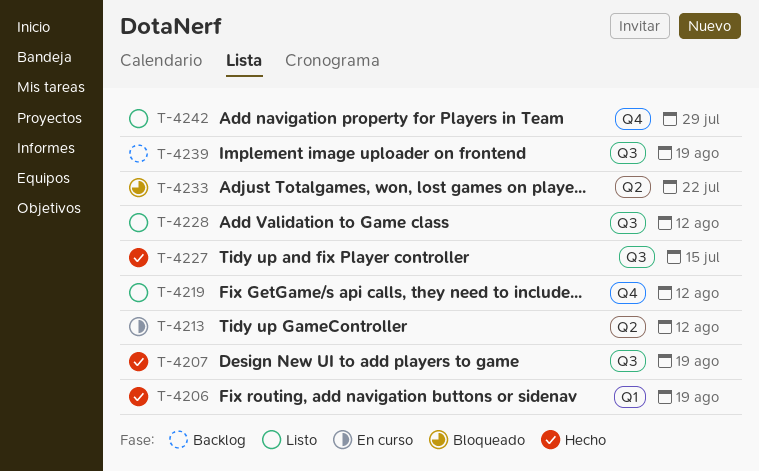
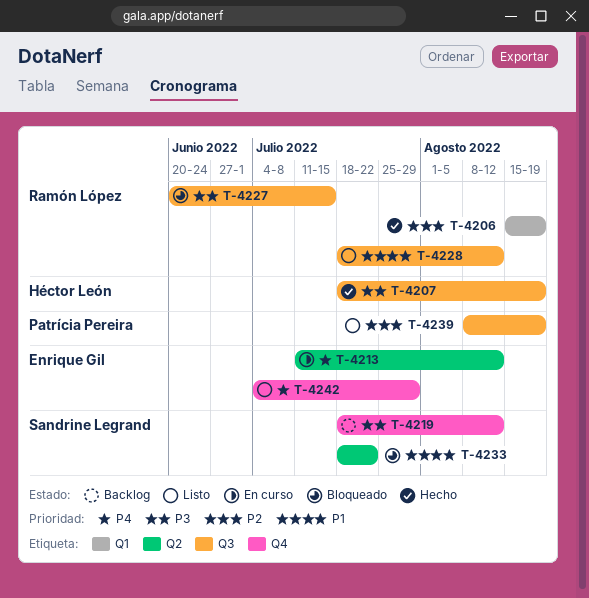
T-4219, status: Listo -> Backlog
T-4227, status: Hecho -> Bloqueado
T-4239, status: Backlog -> Listo

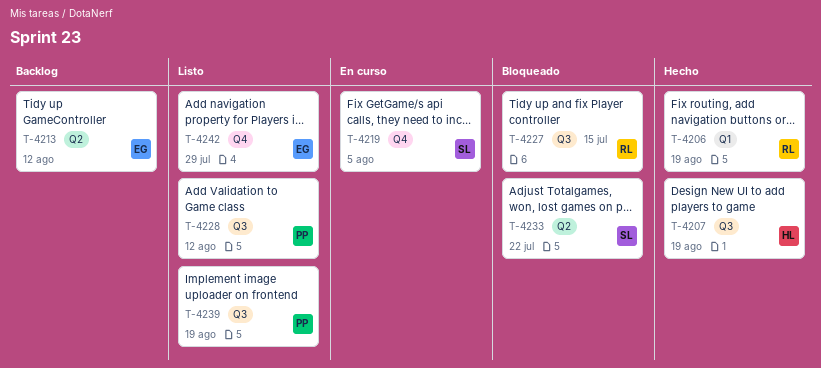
T-4213, status: En curso -> Backlog
T-4219, status: Backlog -> En curso
T-4219, due: Aug 12 -> Aug 5
T-4228, owner: Ramón López -> Patrícia Pereira

